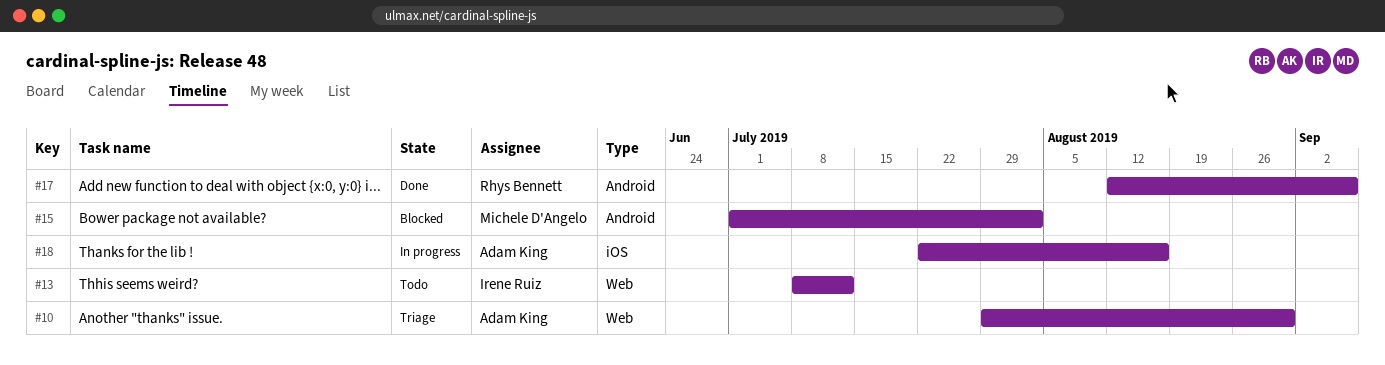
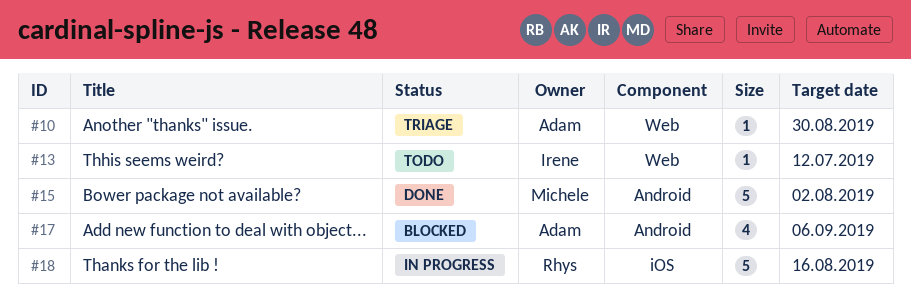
#15, status: Blocked -> Done
#17, status: Done -> Blocked
#17, owner: Rhys Bennett -> Adam King
#18, owner: Adam King -> Rhys Bennett

